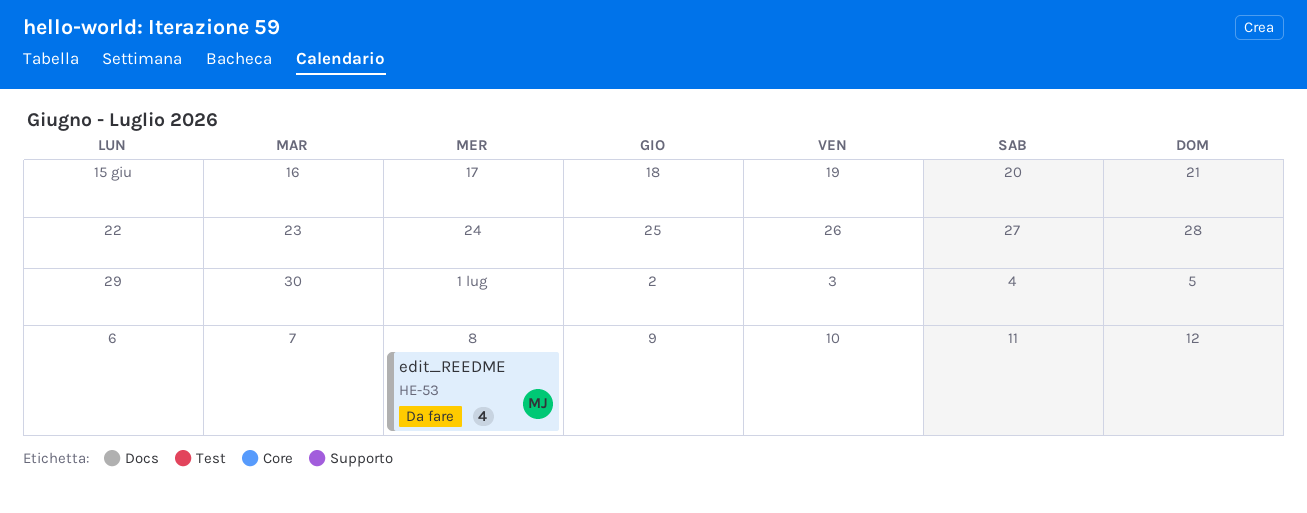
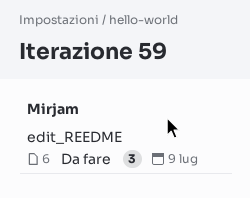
edit_REEDME, estimate: 4 -> 3
edit_REEDME, due: Jul 8 -> Jul 9

